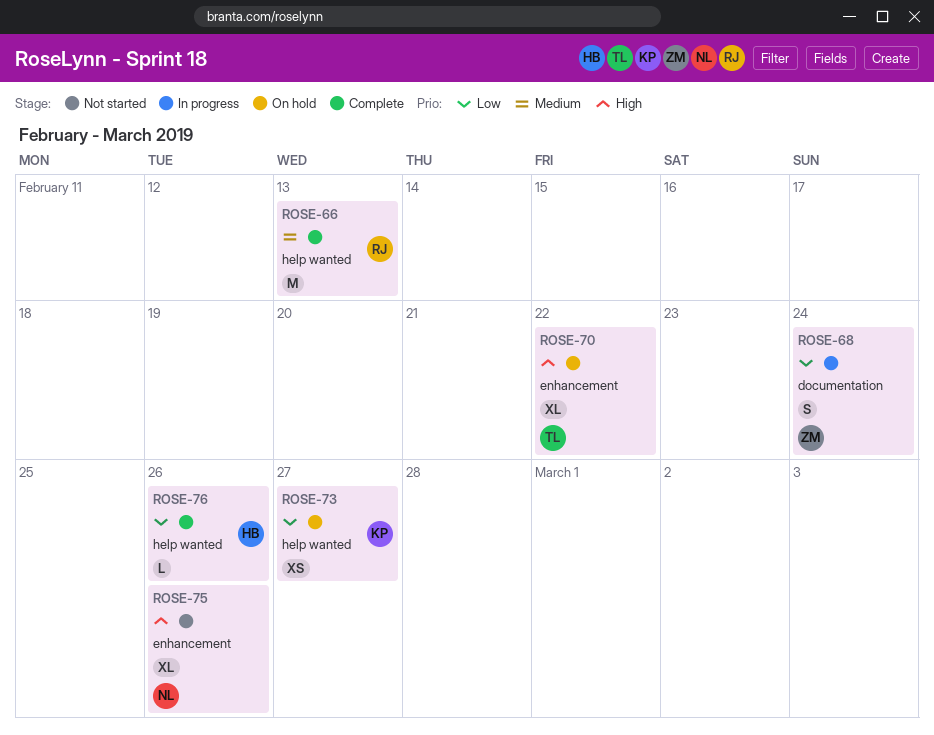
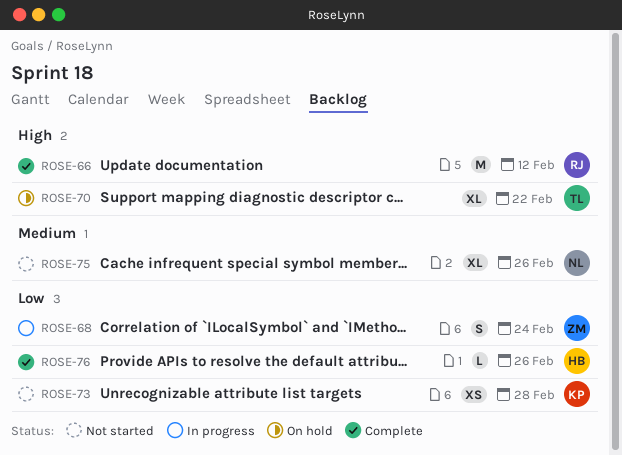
ROSE-66, priority: Medium -> High
ROSE-66, due: Feb 13 -> Feb 12
ROSE-73, status: On hold -> Not started
ROSE-73, due: Feb 27 -> Feb 28
ROSE-75, priority: High -> Medium

